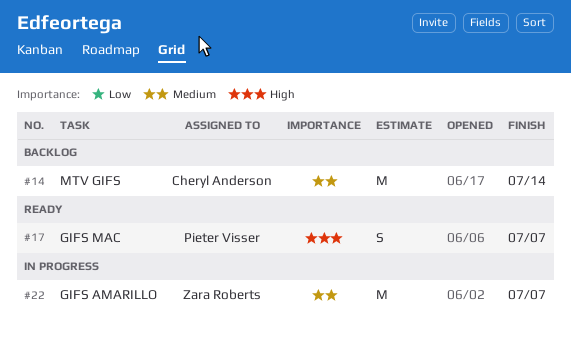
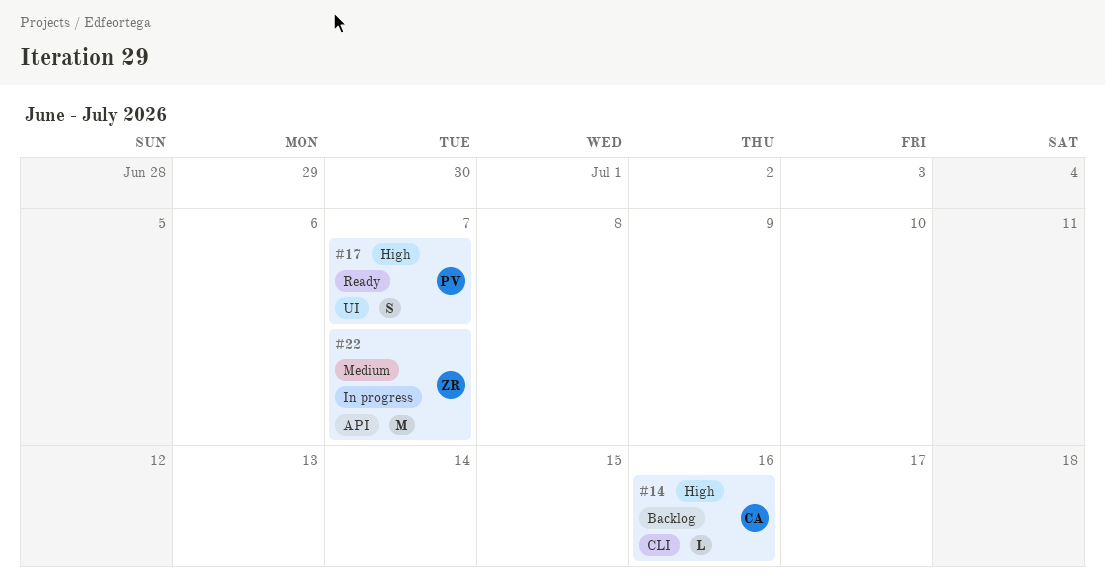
#14, priority: Medium -> High
#14, estimate: M -> L
#14, due: Jul 14 -> Jul 16

